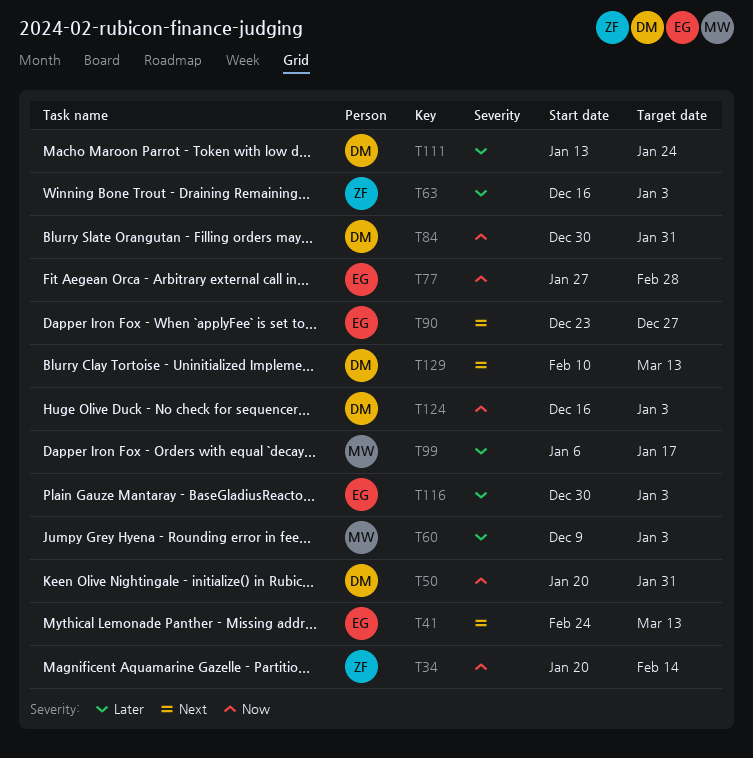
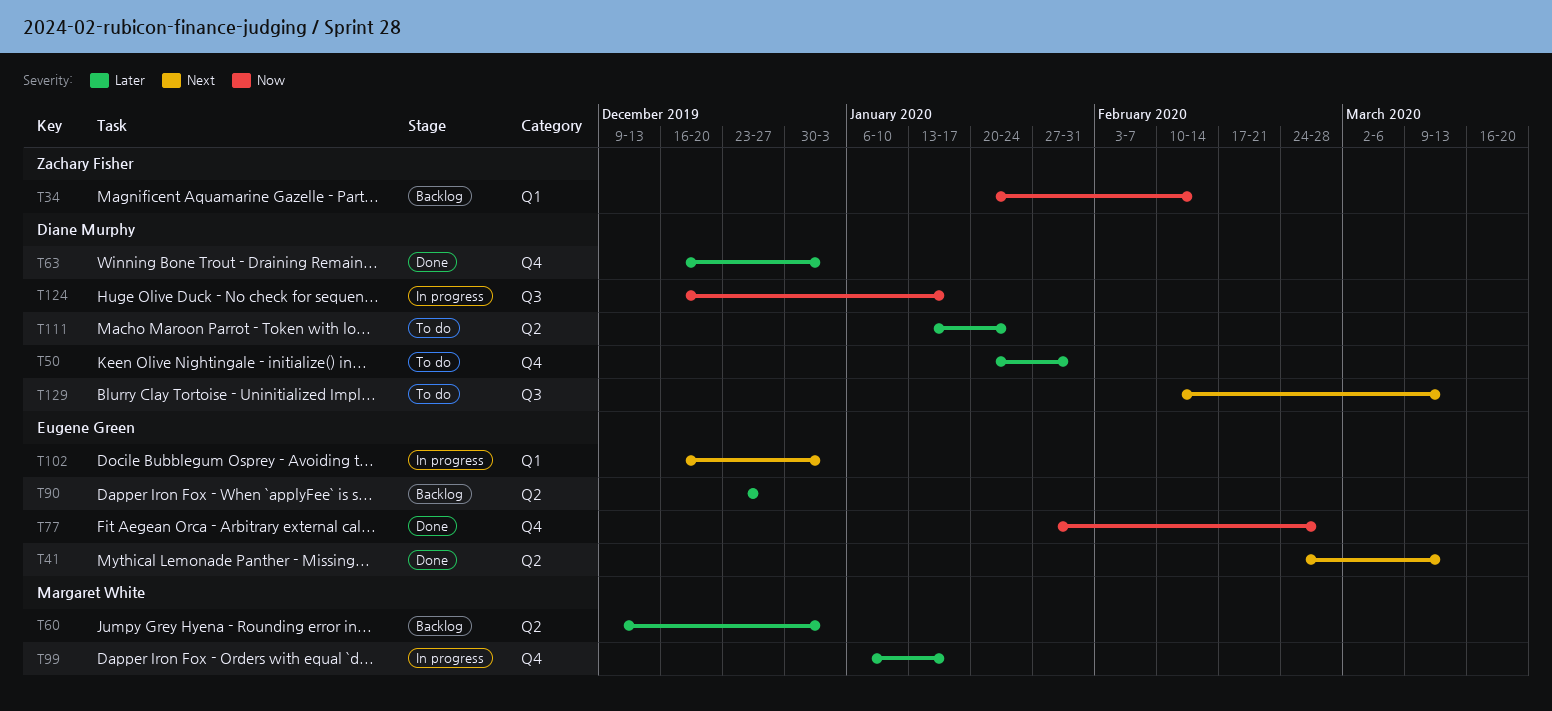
T50, priority: Now -> Later
T63, owner: Zachary Fisher -> Diane Murphy
T84: present -> none
T90, priority: Next -> Later
T102: none -> present
T116: present -> none
T124, due: Jan 3 -> Jan 17

